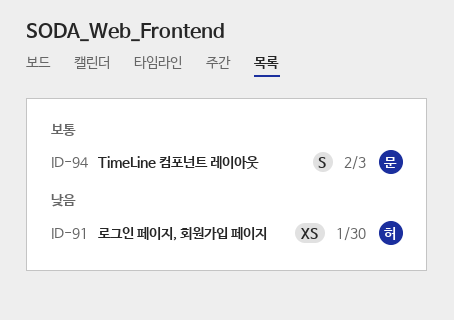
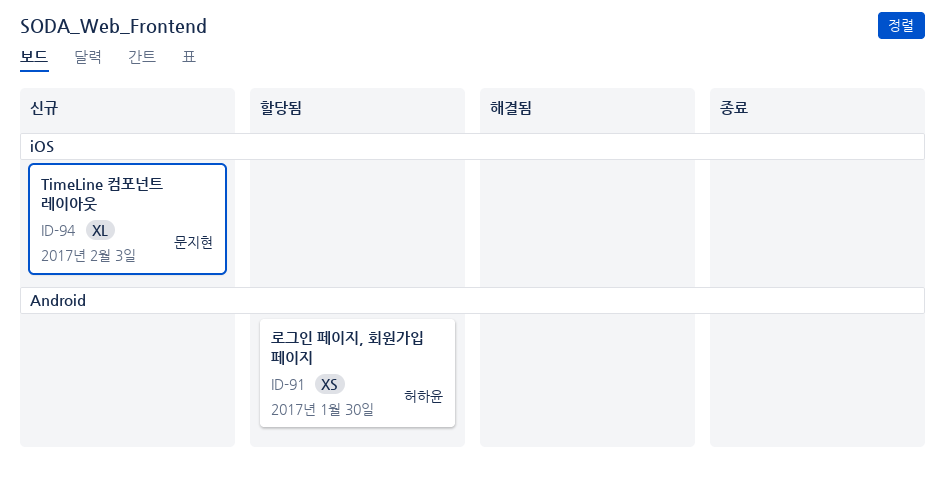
ID-94, estimate: S -> XL

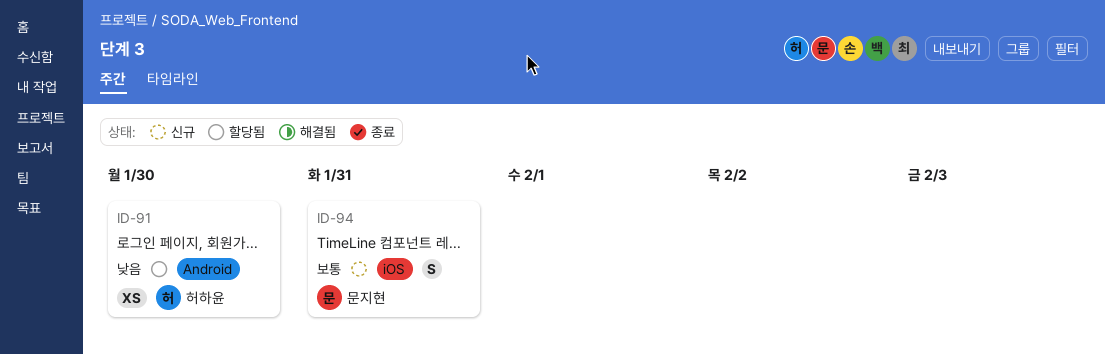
ID-94, estimate: XL -> S
ID-94, due: Feb 3 -> Jan 31

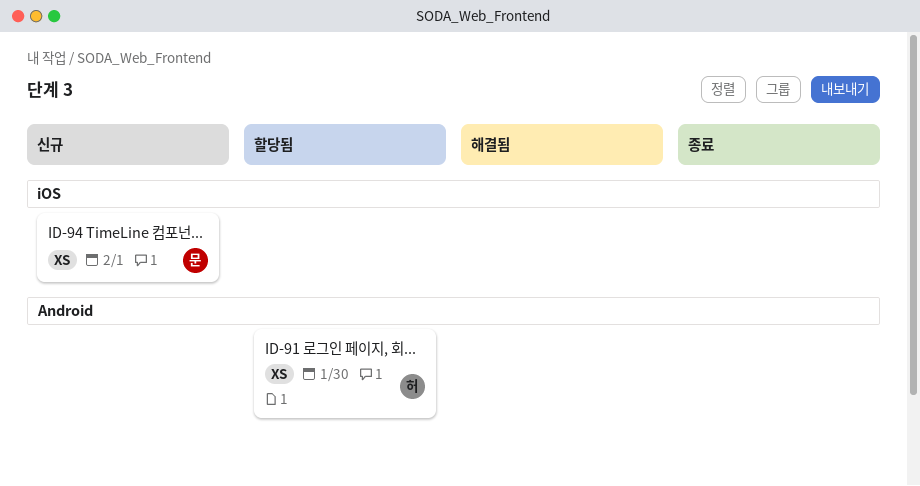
ID-94, estimate: S -> XS
ID-94, due: Jan 31 -> Feb 1

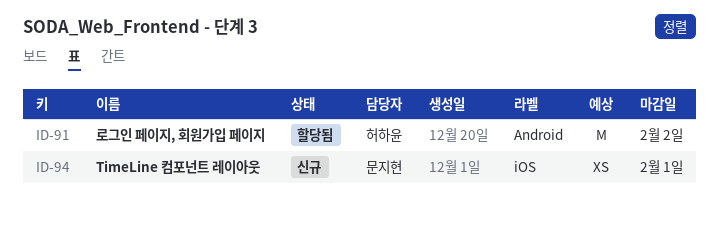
ID-91, estimate: XS -> M
ID-91, due: Jan 30 -> Feb 2

